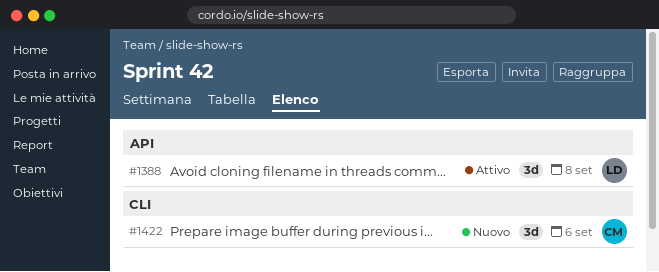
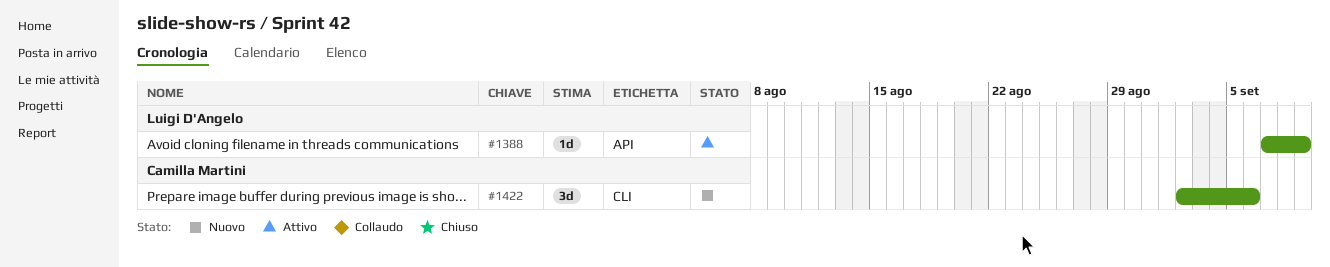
#1388, estimate: 3d -> 1d
#1388, due: Sep 8 -> Sep 9

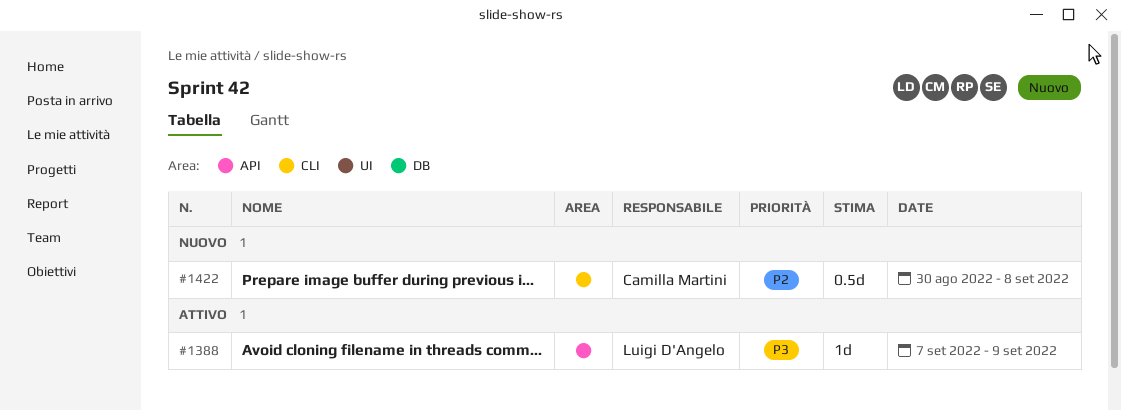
#1422, estimate: 3d -> 0.5d
#1422, start: Sep 2 -> Aug 30
#1422, due: Sep 6 -> Sep 8

